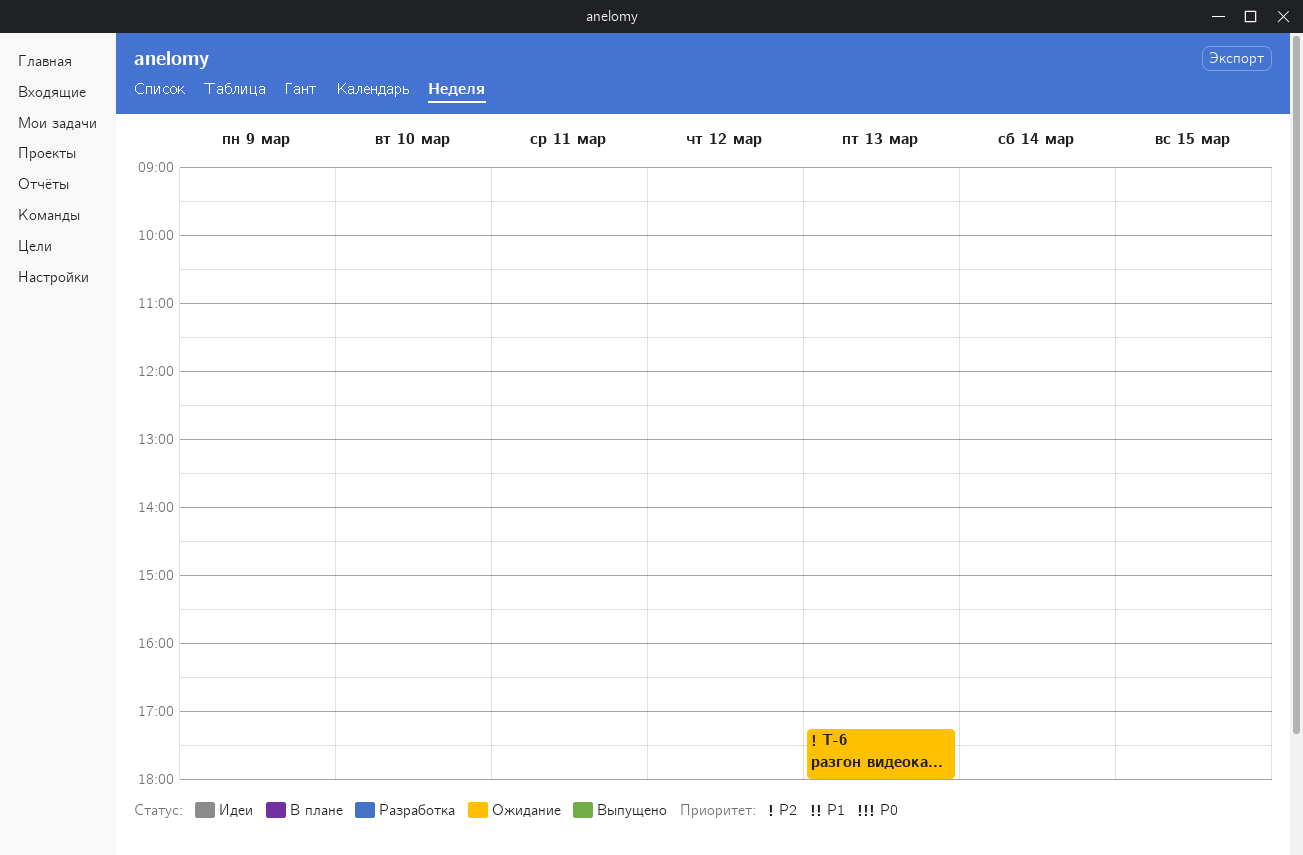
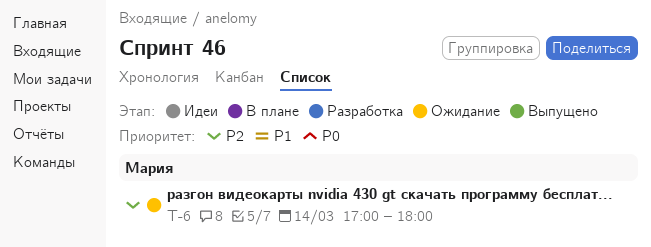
T-6, day: Mar 13 -> Mar 14
T-6, begins: 17:15 -> 17:00

